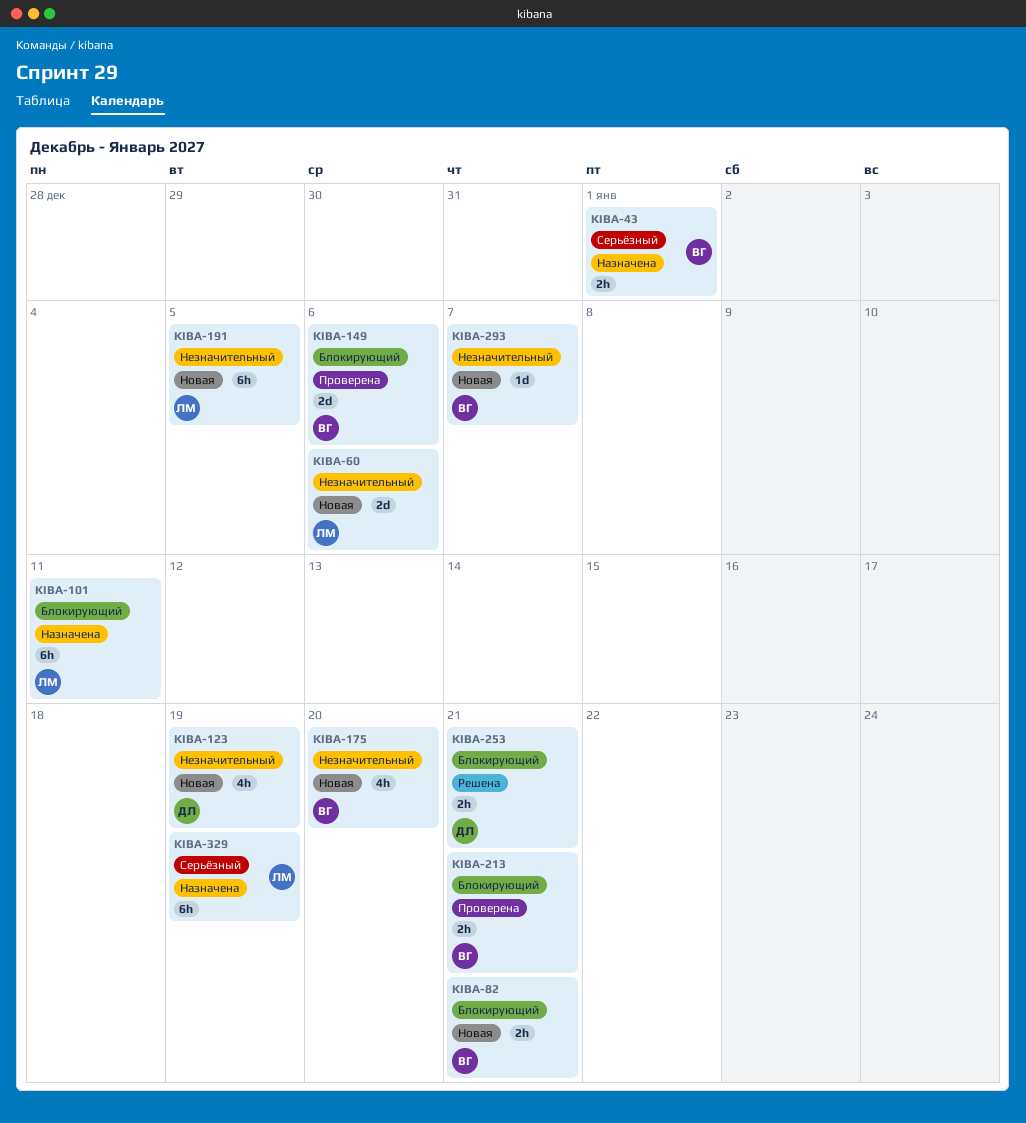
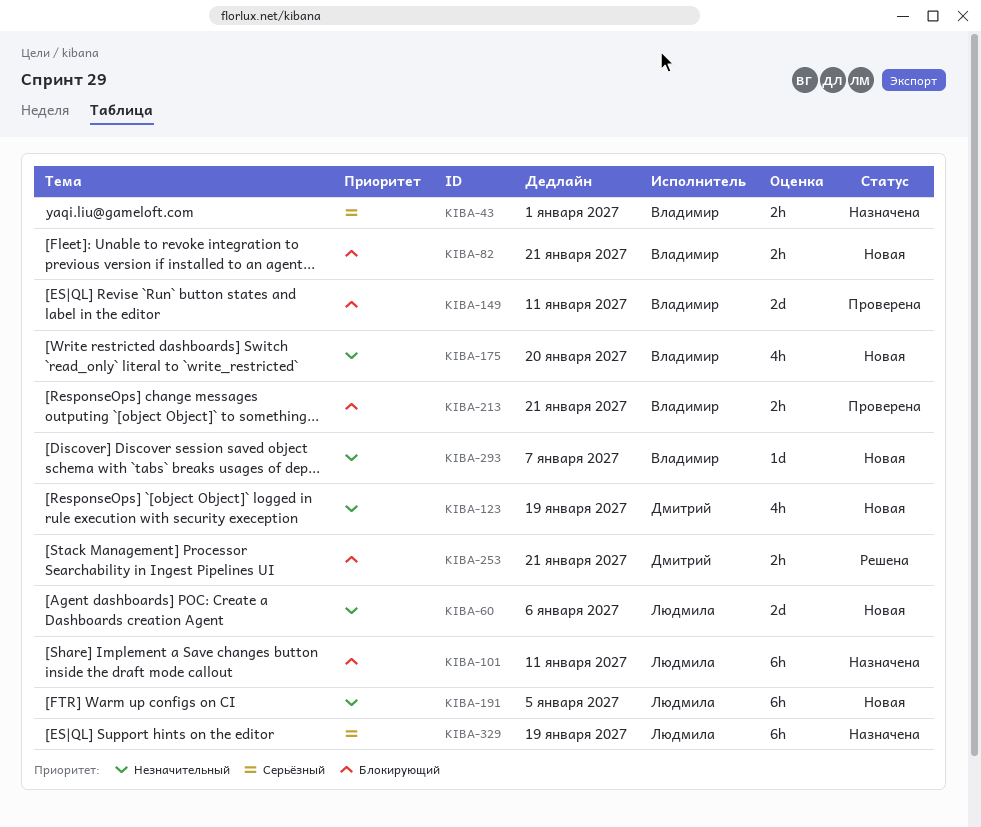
KIBA-149, due: Jan 6 -> Jan 11

